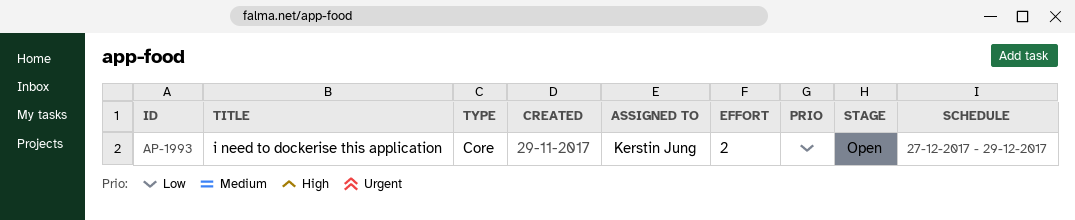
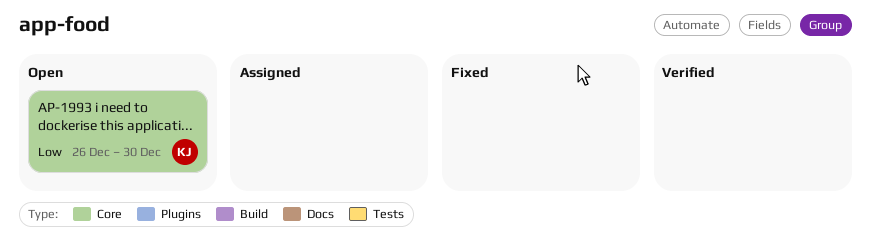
AP-1993, start: Dec 27 -> Dec 26
AP-1993, due: Dec 29 -> Dec 30

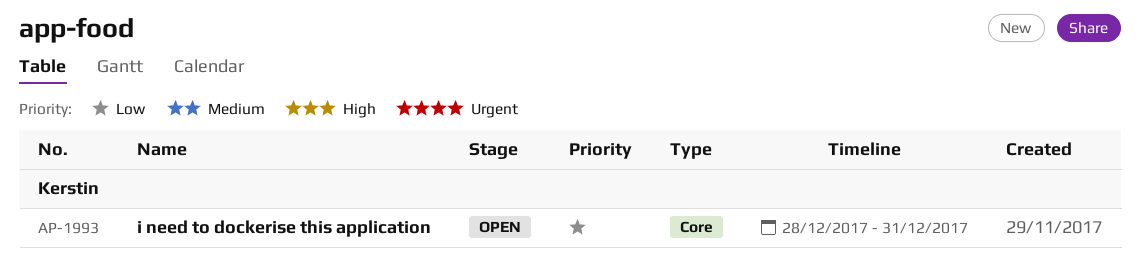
AP-1993, start: Dec 26 -> Dec 28
AP-1993, due: Dec 30 -> Dec 31

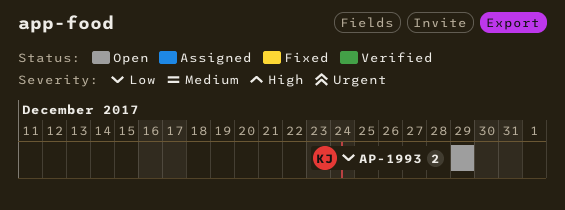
AP-1993, start: Dec 28 -> Dec 29
AP-1993, due: Dec 31 -> Dec 29

